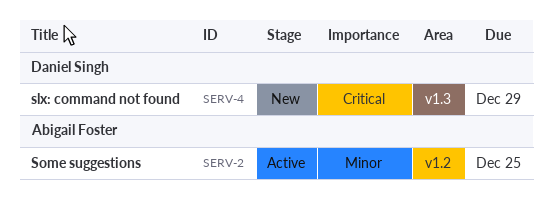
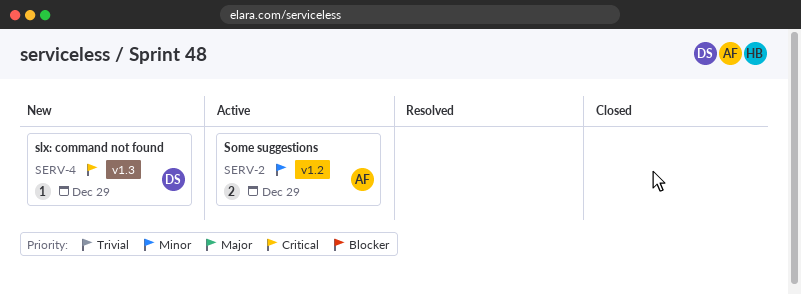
SERV-2, due: Dec 25 -> Dec 29

